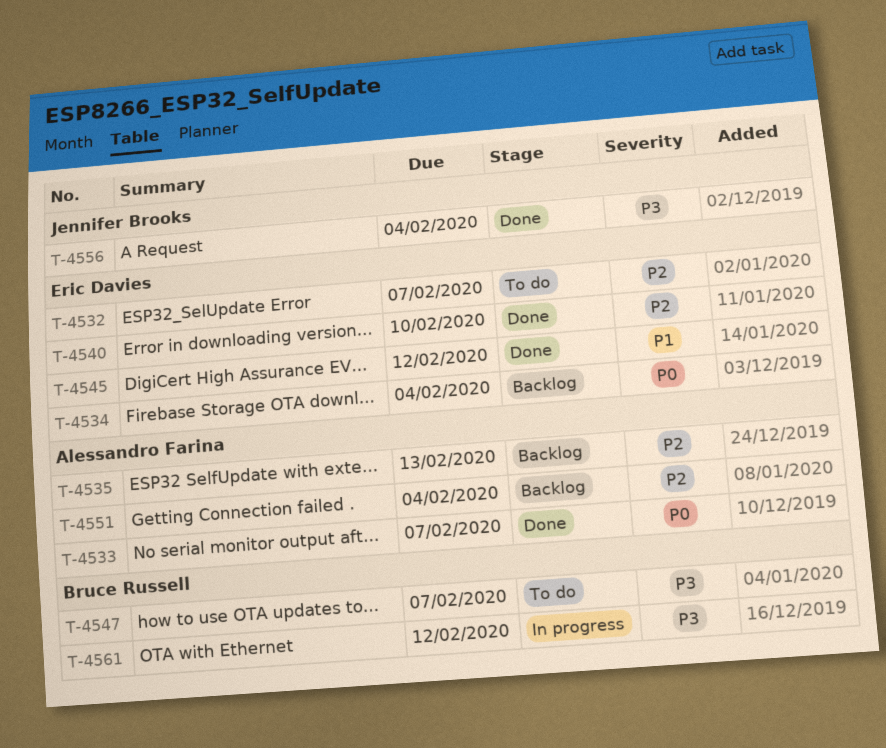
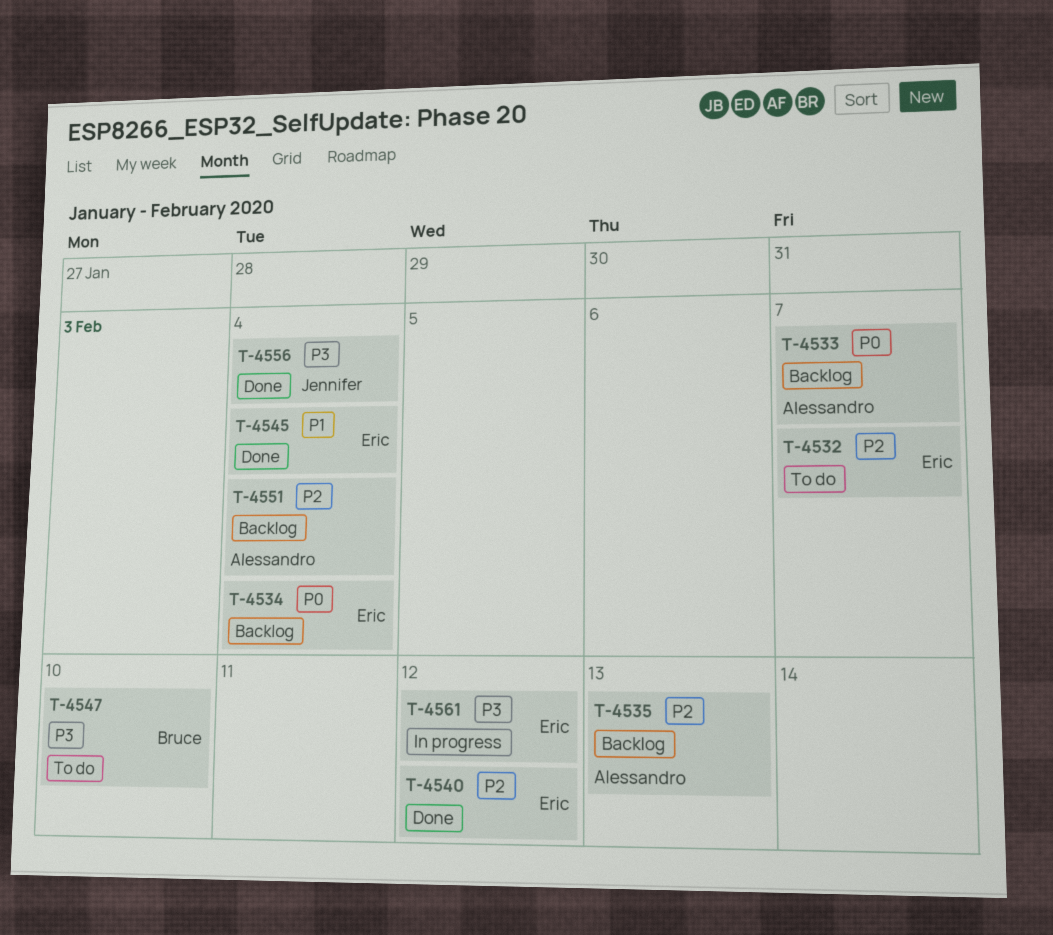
T-4533, status: Done -> Backlog
T-4540, due: Feb 10 -> Feb 12
T-4545, due: Feb 12 -> Feb 4
T-4547, due: Feb 7 -> Feb 10
T-4561, owner: Bruce Russell -> Eric Davies

